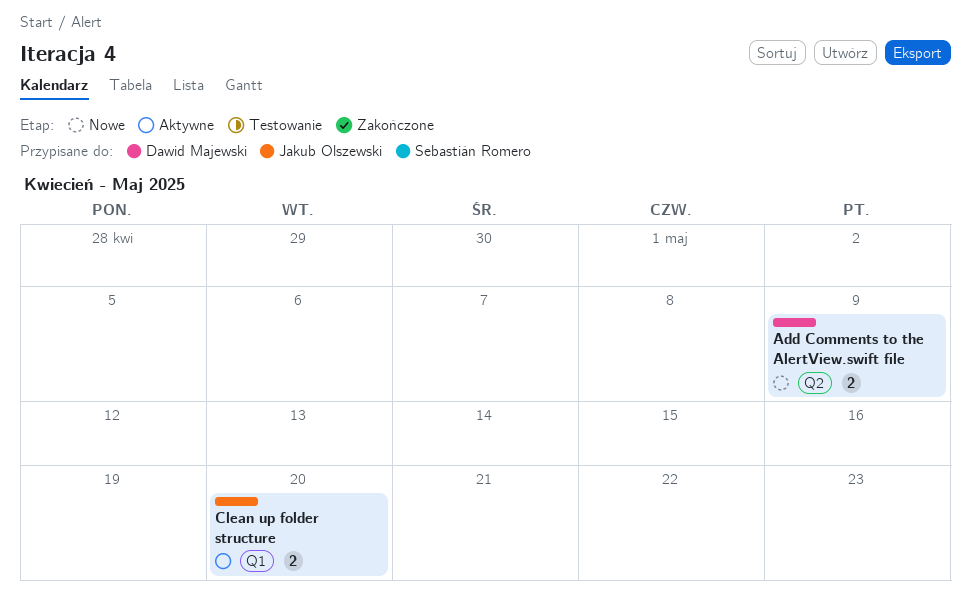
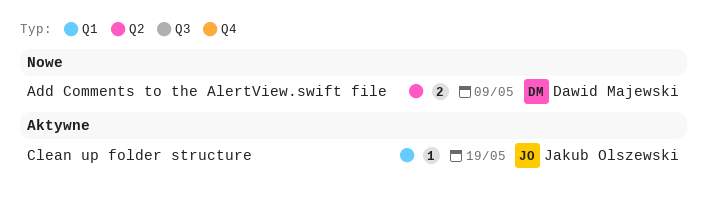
Clean up folder structure, estimate: 2 -> 1
Clean up folder structure, due: May 20 -> May 19

